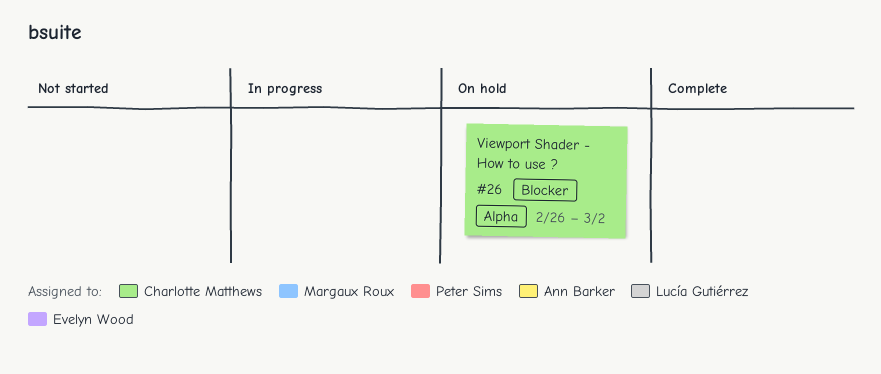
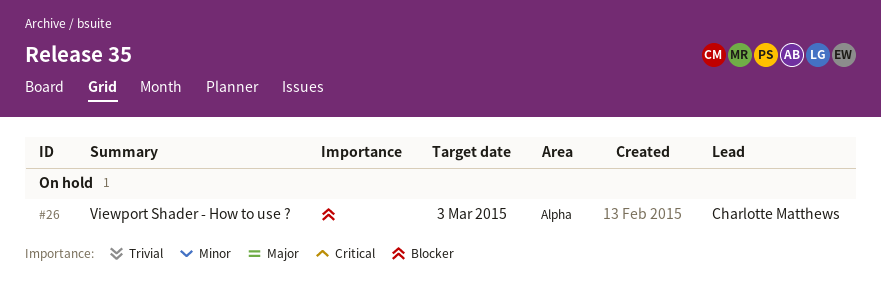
#26, due: Mar 2 -> Mar 3

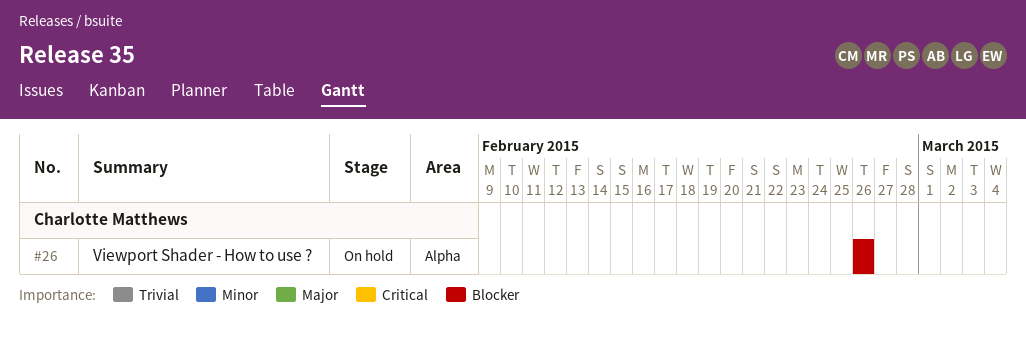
#26, due: Mar 3 -> Feb 26

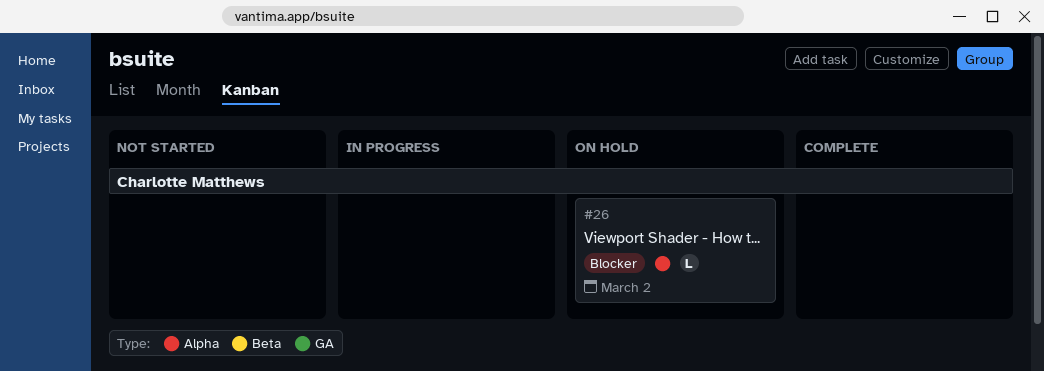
#26, due: Feb 26 -> Mar 2

